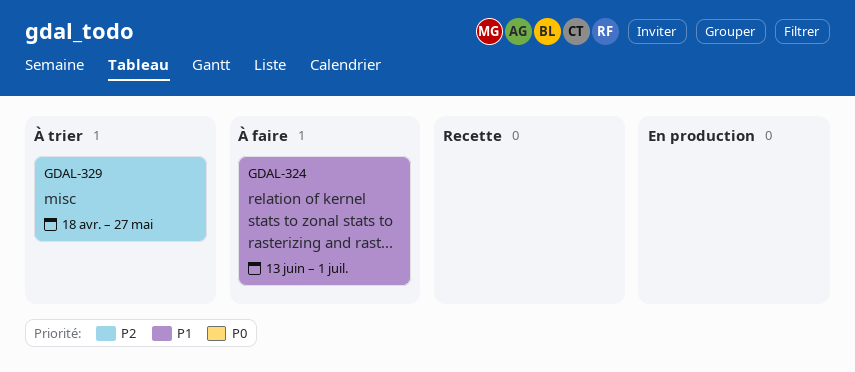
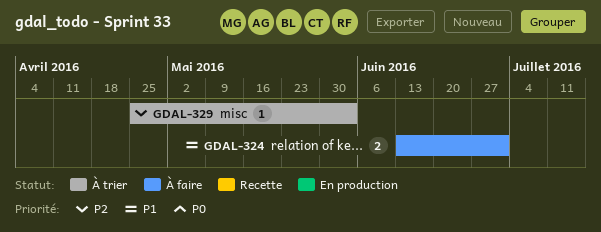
GDAL-329, start: Apr 18 -> Apr 25
GDAL-329, due: May 27 -> Jun 3

